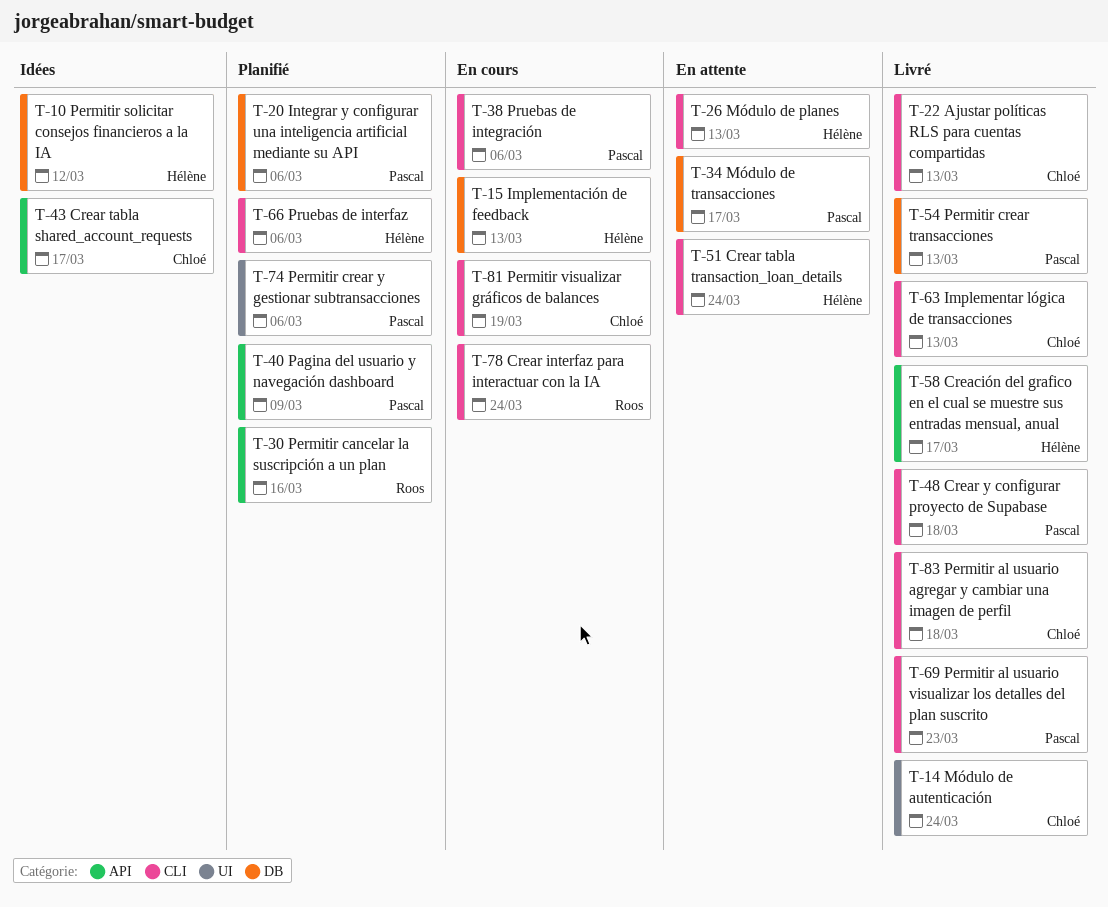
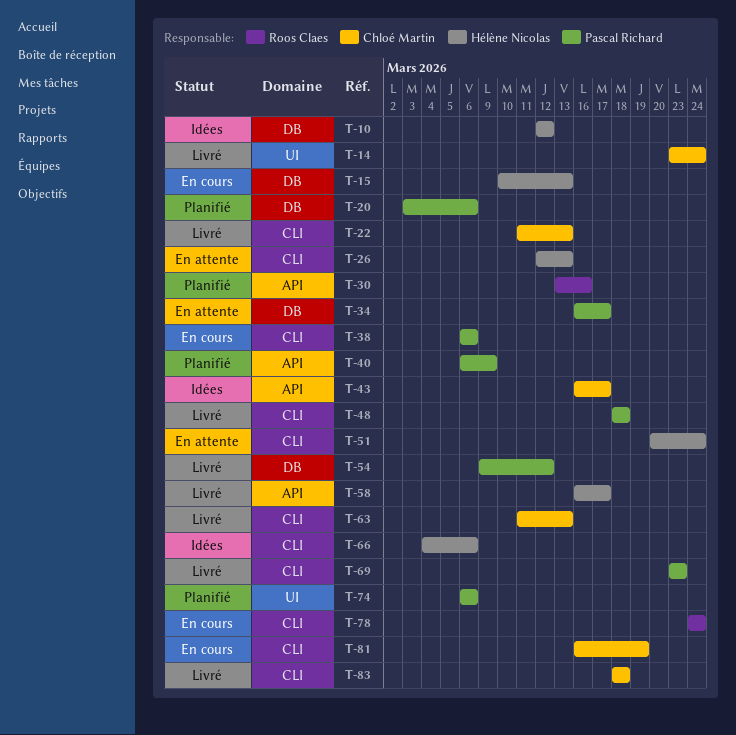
T-54, due: Mar 13 -> Mar 12
T-66, status: Planifié -> Idées

